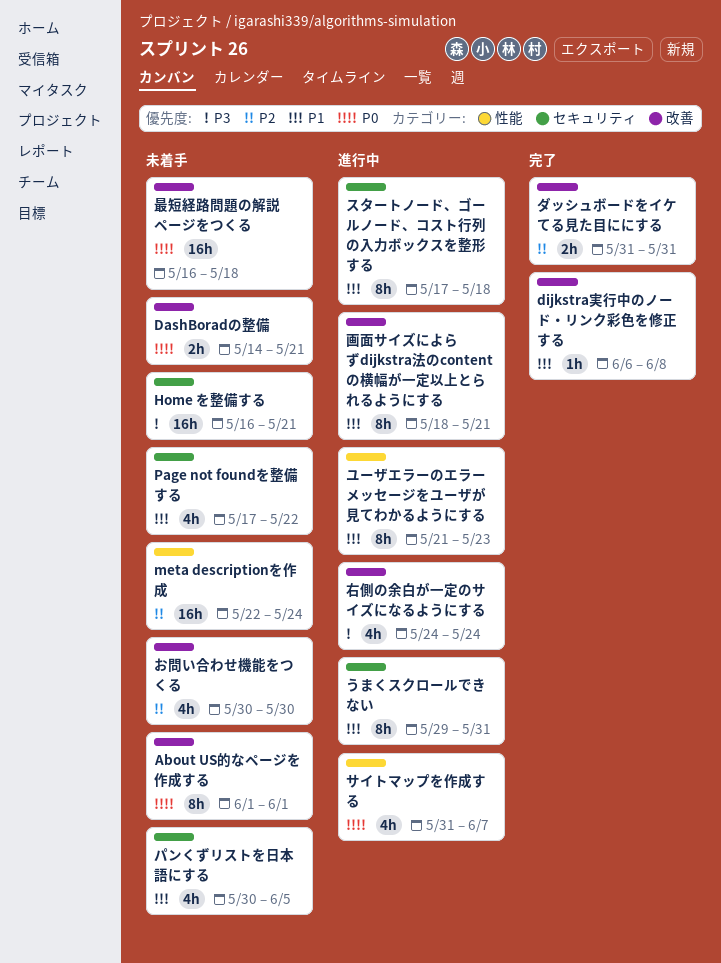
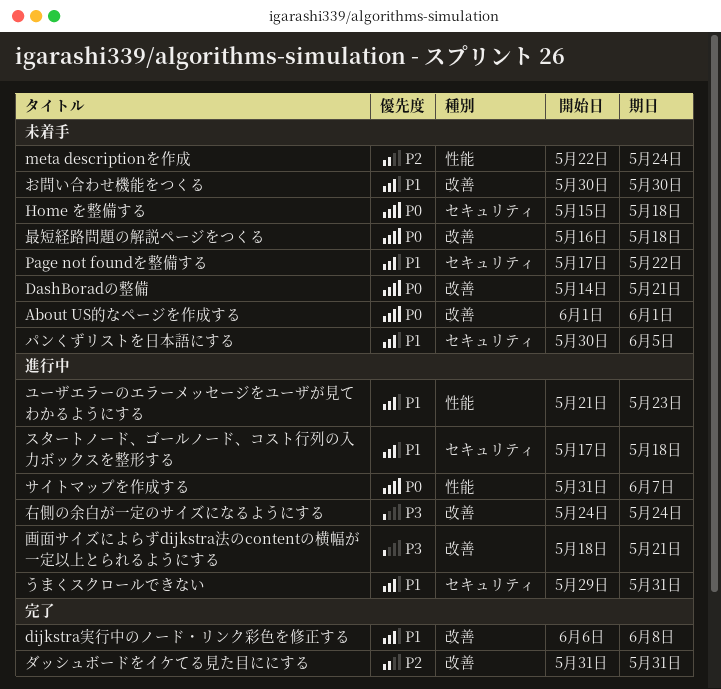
Home を整備する, priority: P3 -> P0
Home を整備する, start: May 16 -> May 15
Home を整備する, due: May 21 -> May 18
お問い合わせ機能をつくる, priority: P2 -> P1
画面サイズによらずdijkstra法のcontentの横幅が一定以上とられるようにする, priority: P1 -> P3

